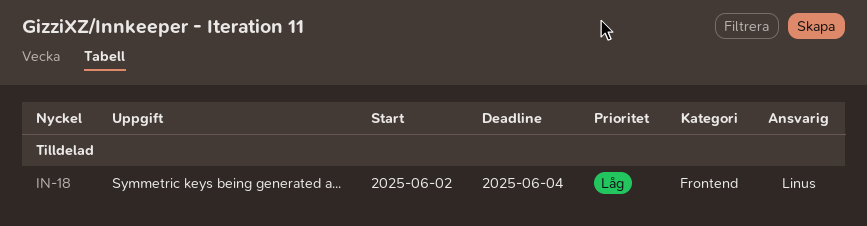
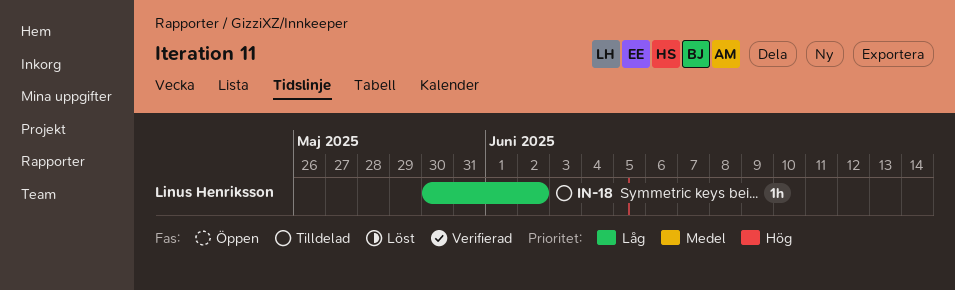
IN-18, start: Jun 2 -> May 30
IN-18, due: Jun 4 -> Jun 2

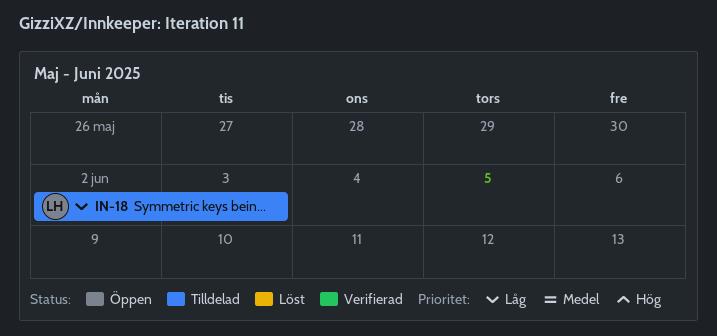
IN-18, start: May 30 -> Jun 2
IN-18, due: Jun 2 -> Jun 3

